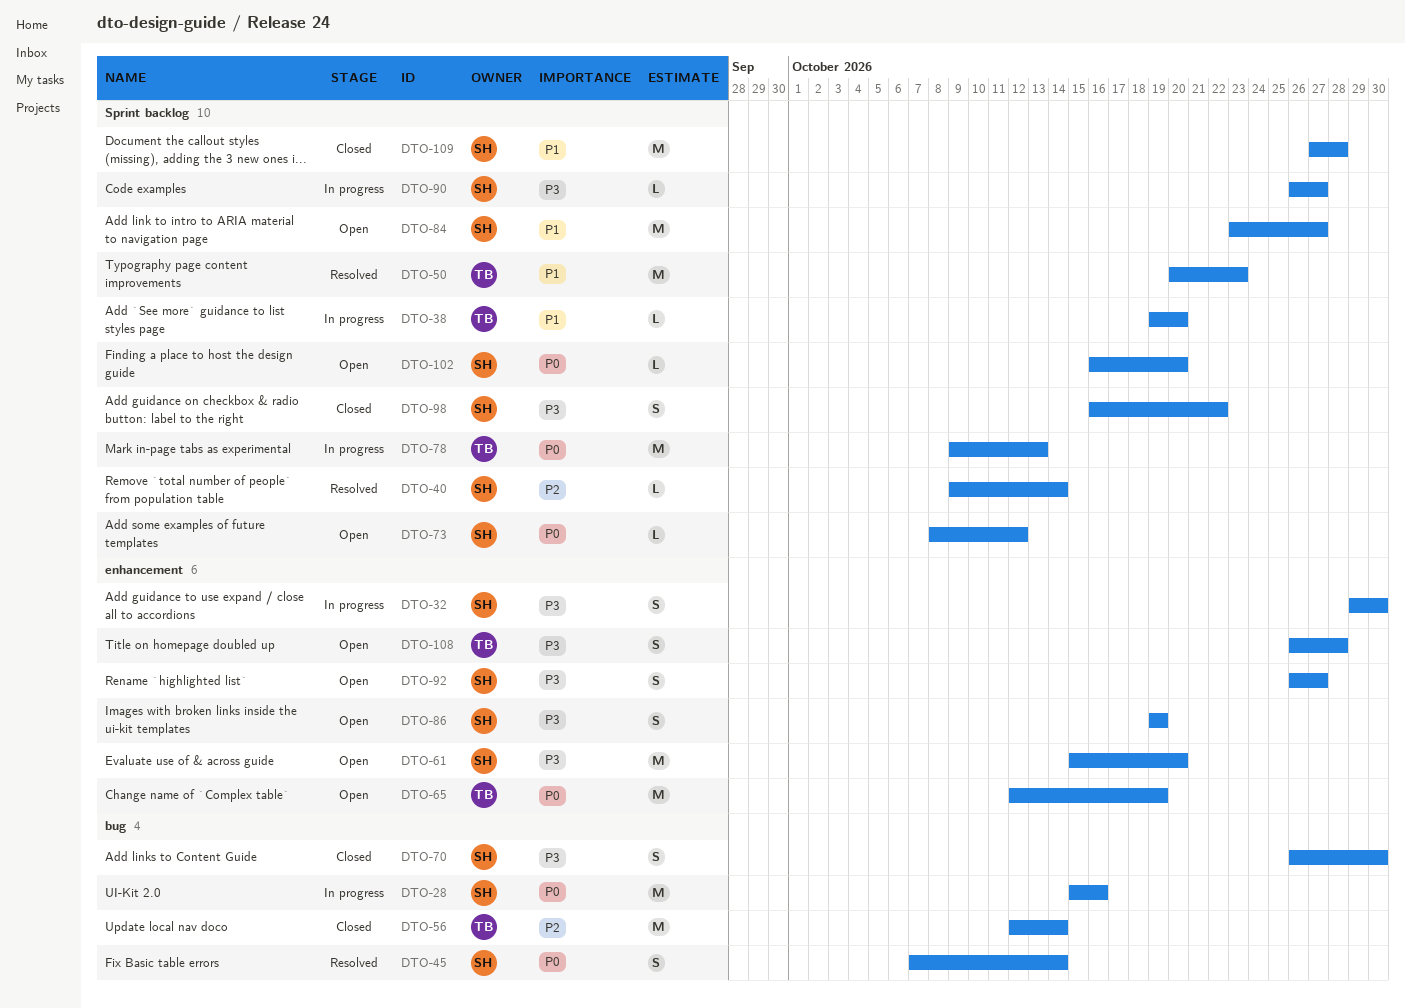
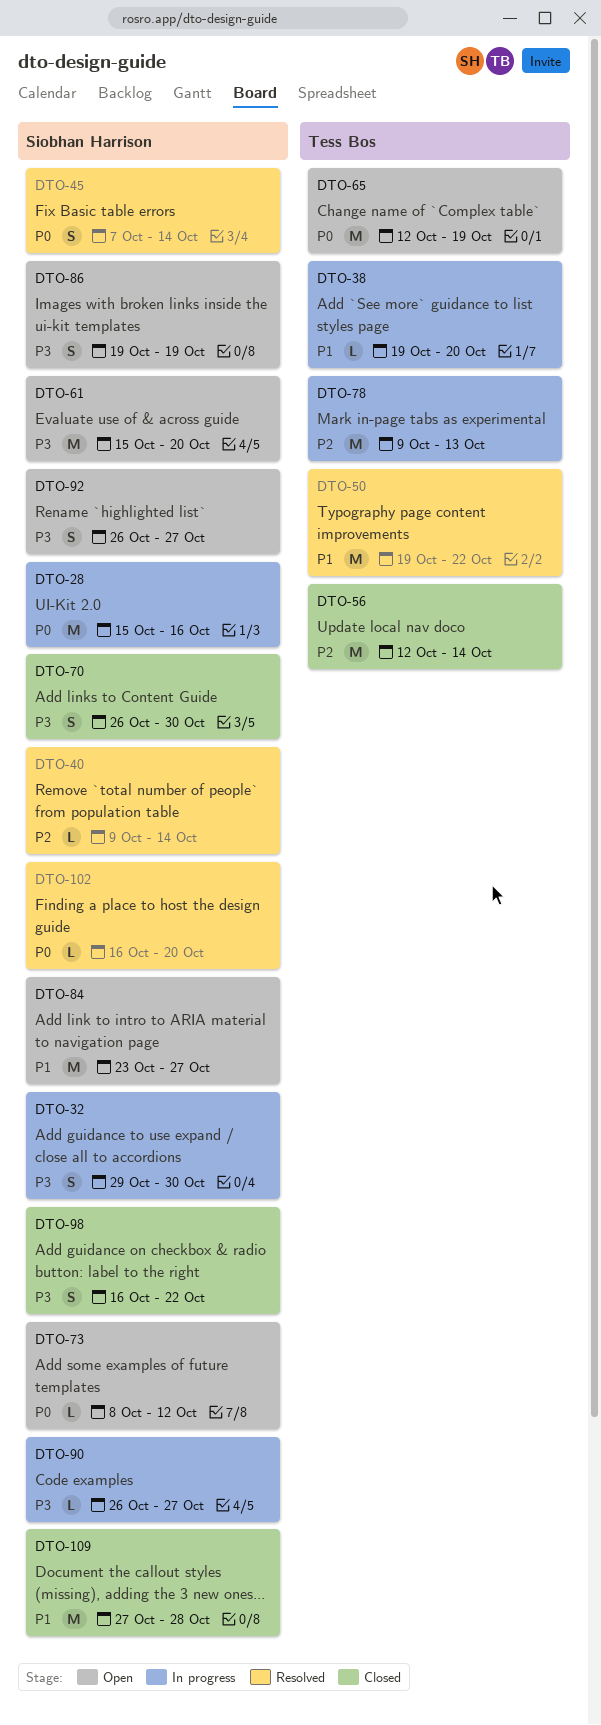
DTO-50, start: Oct 20 -> Oct 19
DTO-50, due: Oct 23 -> Oct 22
DTO-78, priority: P0 -> P2
DTO-102, status: Open -> Resolved
DTO-108: present -> none

